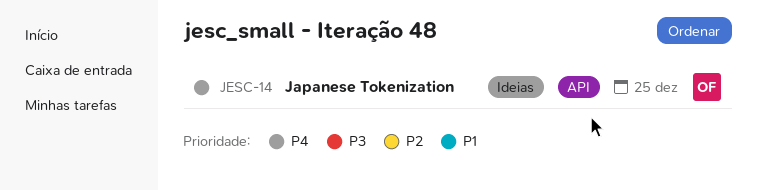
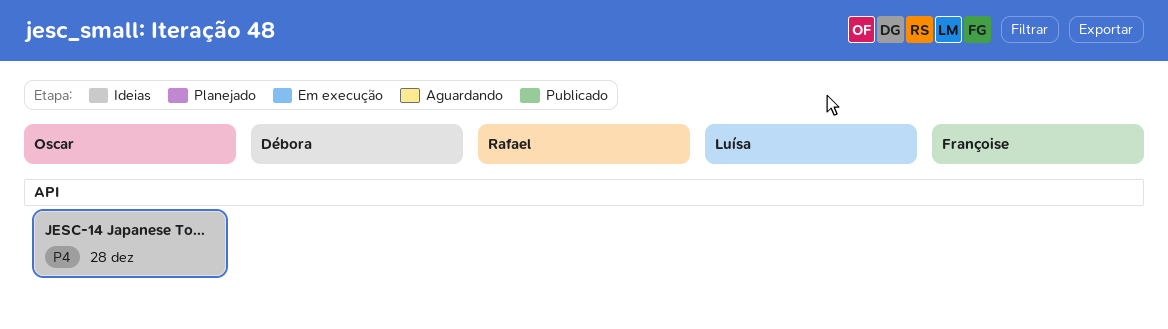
JESC-14, due: Dec 25 -> Dec 28

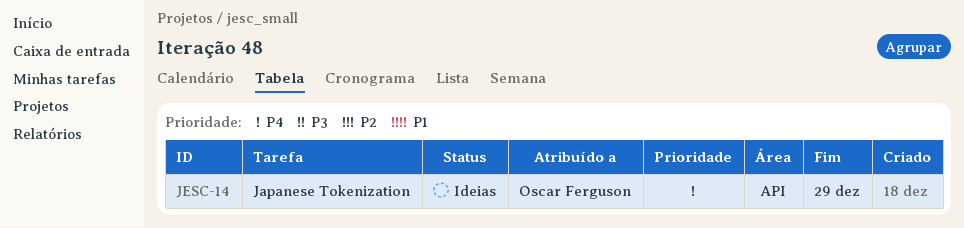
JESC-14, due: Dec 28 -> Dec 29

